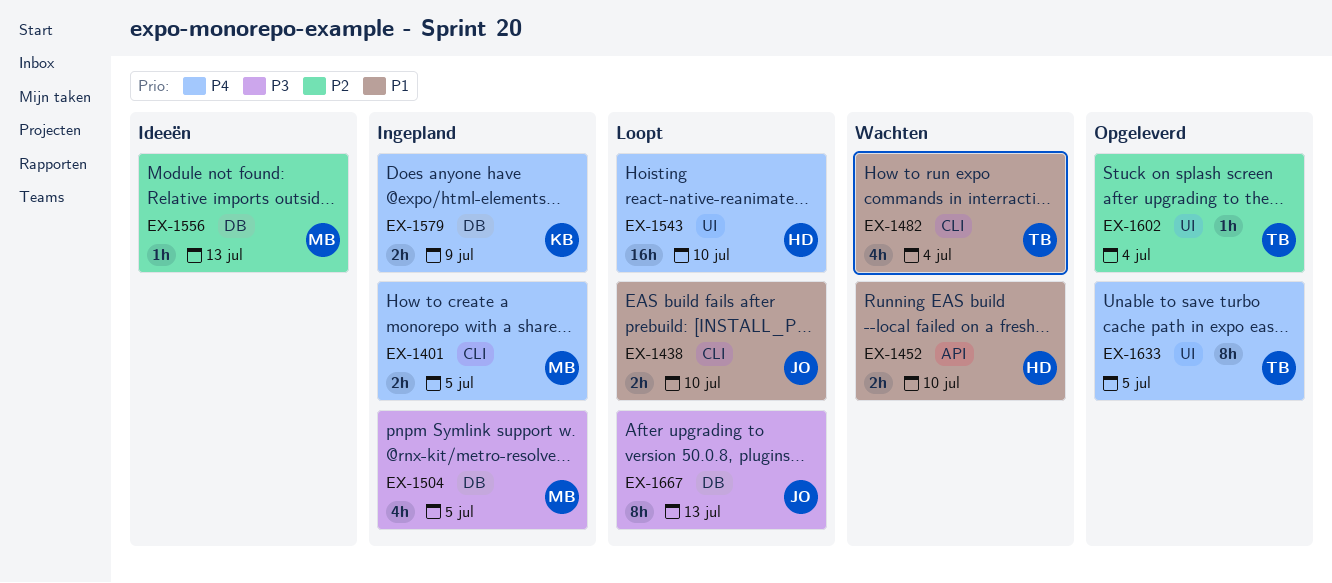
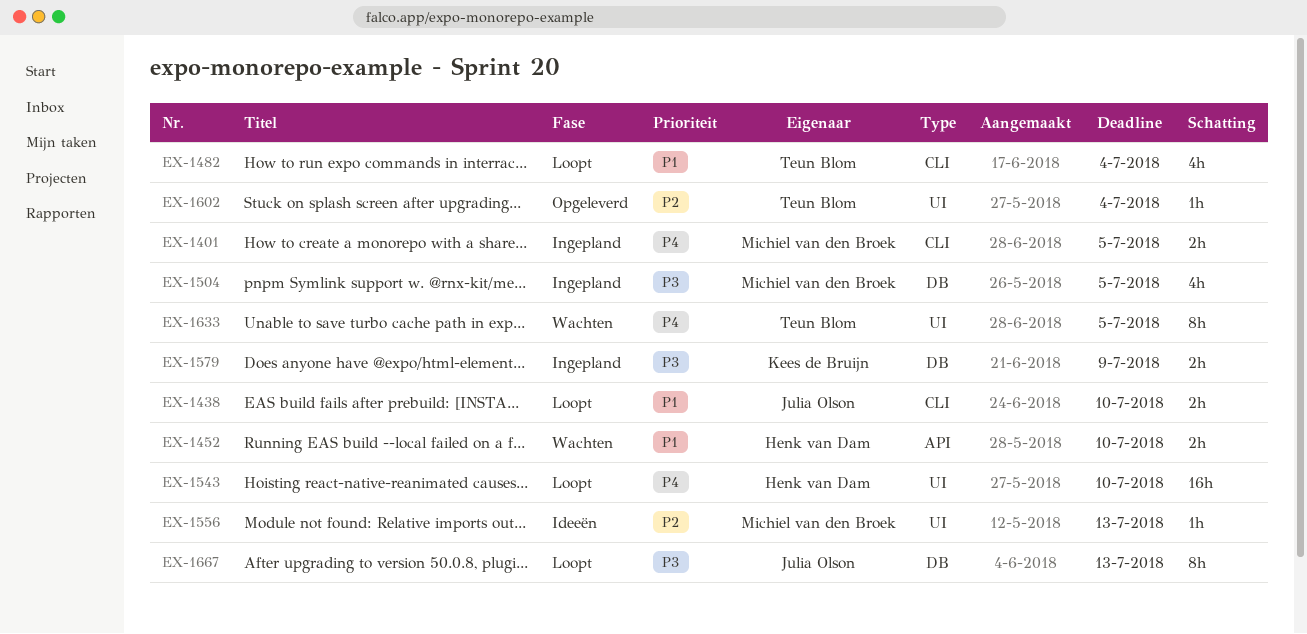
EX-1482, status: Wachten -> Loopt
EX-1556, label: DB -> UI
EX-1579, priority: P4 -> P3
EX-1633, status: Opgeleverd -> Wachten

